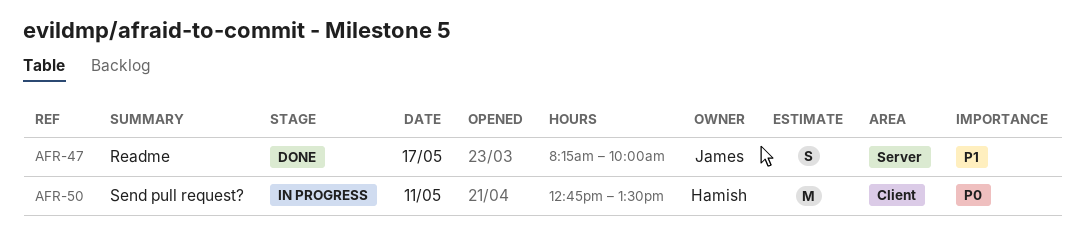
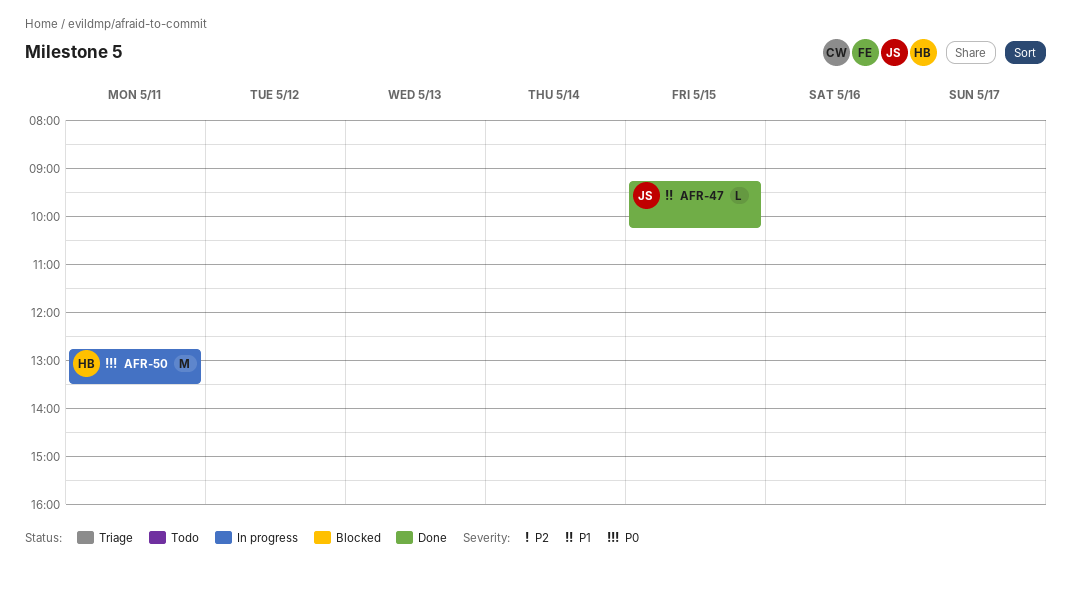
AFR-47, estimate: S -> L
AFR-47, day: May 17 -> May 15
AFR-47, begins: 08:15 -> 09:15
AFR-47, ends: 10:00 -> 10:15

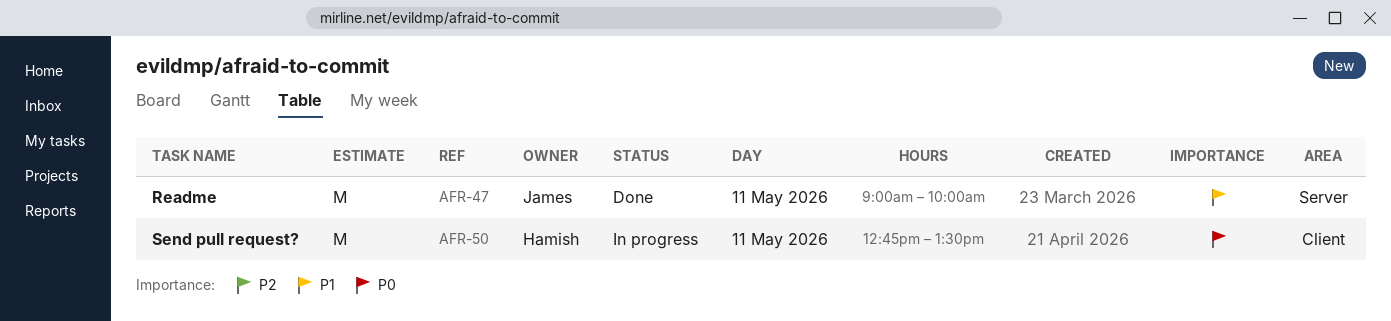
AFR-47, estimate: L -> M
AFR-47, day: May 15 -> May 11
AFR-47, begins: 09:15 -> 09:00
AFR-47, ends: 10:15 -> 10:00

